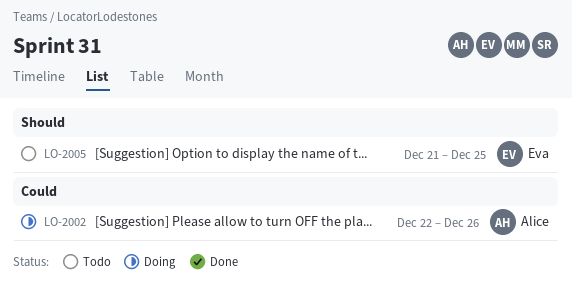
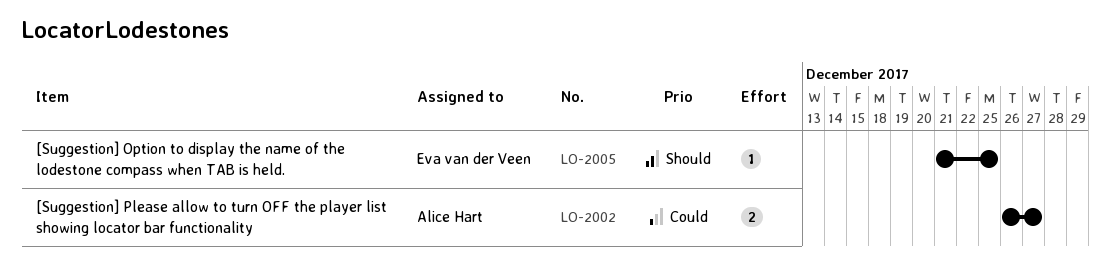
LO-2002, start: Dec 22 -> Dec 26
LO-2002, due: Dec 26 -> Dec 27

